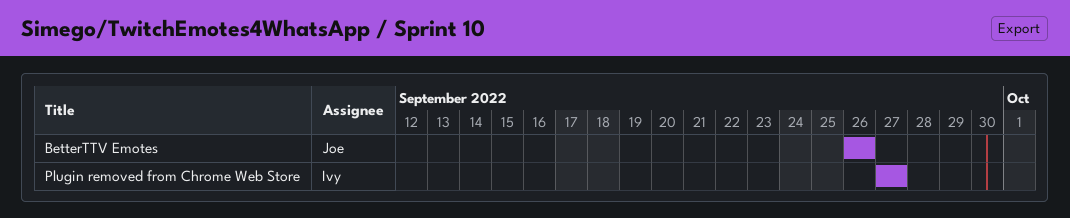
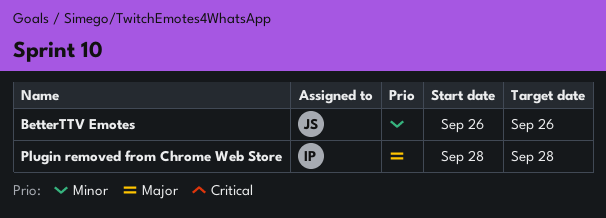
Plugin removed from Chrome Web Store, start: Sep 27 -> Sep 28
Plugin removed from Chrome Web Store, due: Sep 27 -> Sep 28

